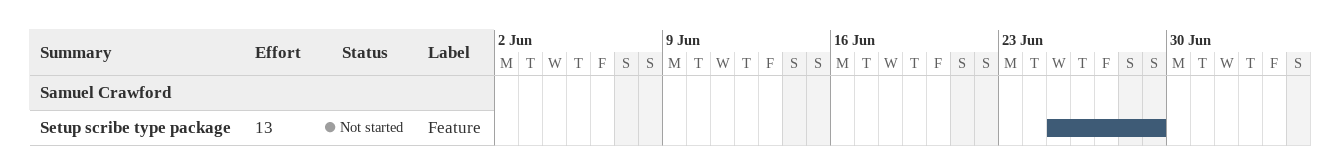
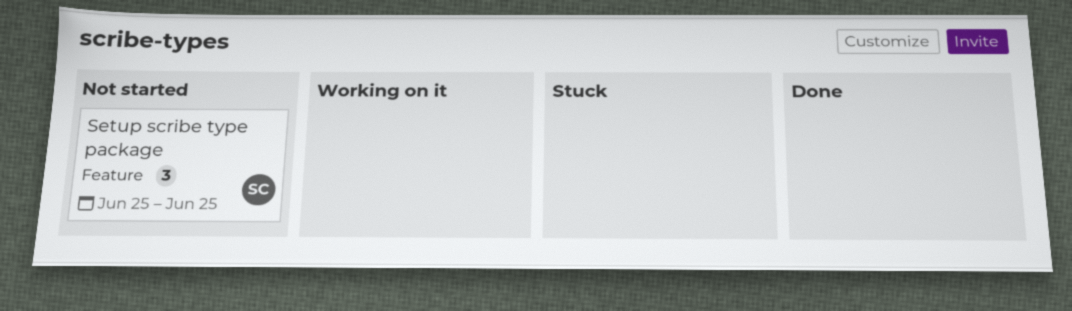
Setup scribe type package, estimate: 13 -> 3
Setup scribe type package, due: Jun 29 -> Jun 25

